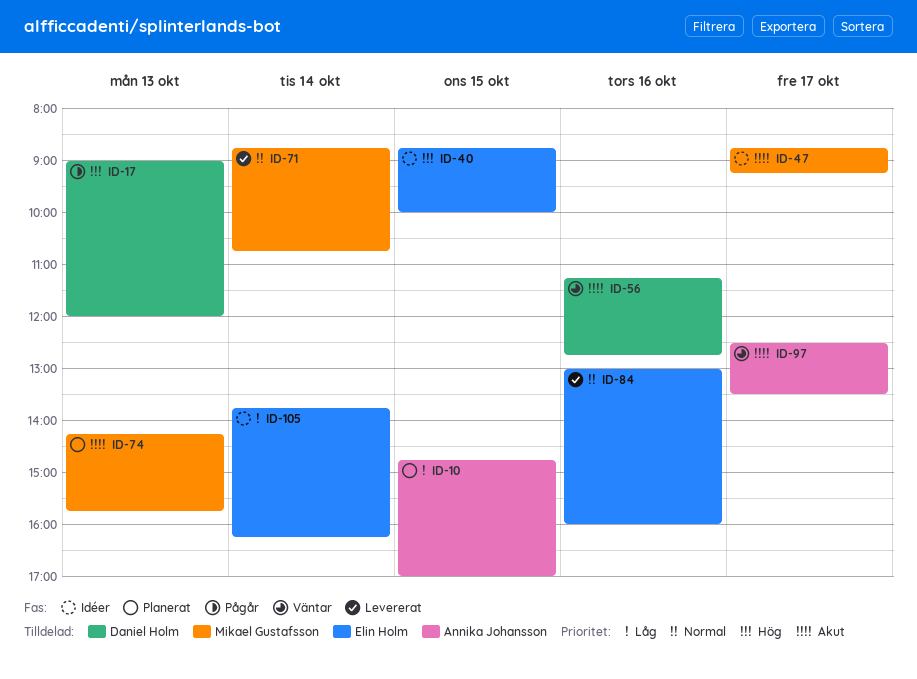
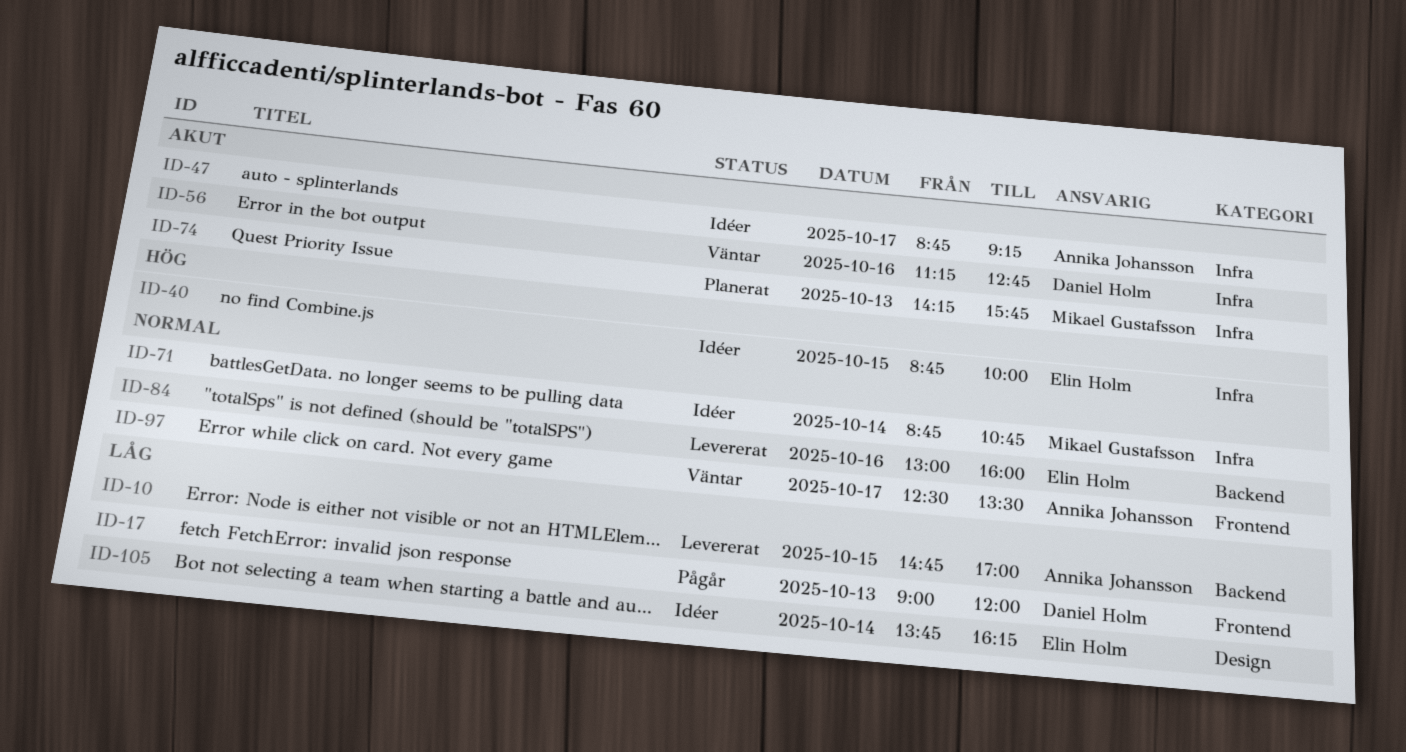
ID-10, status: Planerat -> Levererat
ID-17, priority: Hög -> Låg
ID-47, owner: Mikael Gustafsson -> Annika Johansson
ID-71, status: Levererat -> Idéer
ID-97, priority: Akut -> Normal

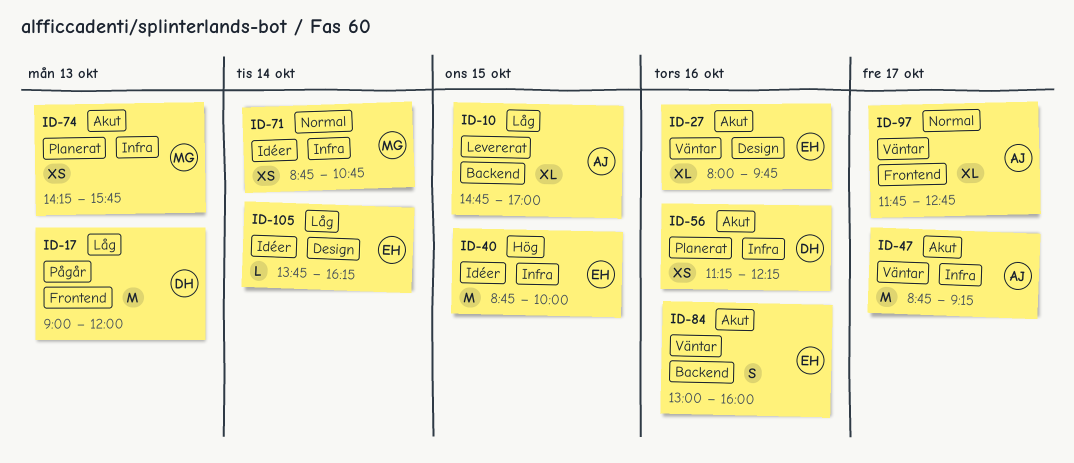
ID-27: none -> present
ID-47, status: Idéer -> Väntar
ID-56, status: Väntar -> Planerat
ID-56, ends: 12:45 -> 12:15
ID-84, status: Levererat -> Väntar
ID-84, priority: Normal -> Akut
ID-97, begins: 12:30 -> 11:45
ID-97, ends: 13:30 -> 12:45

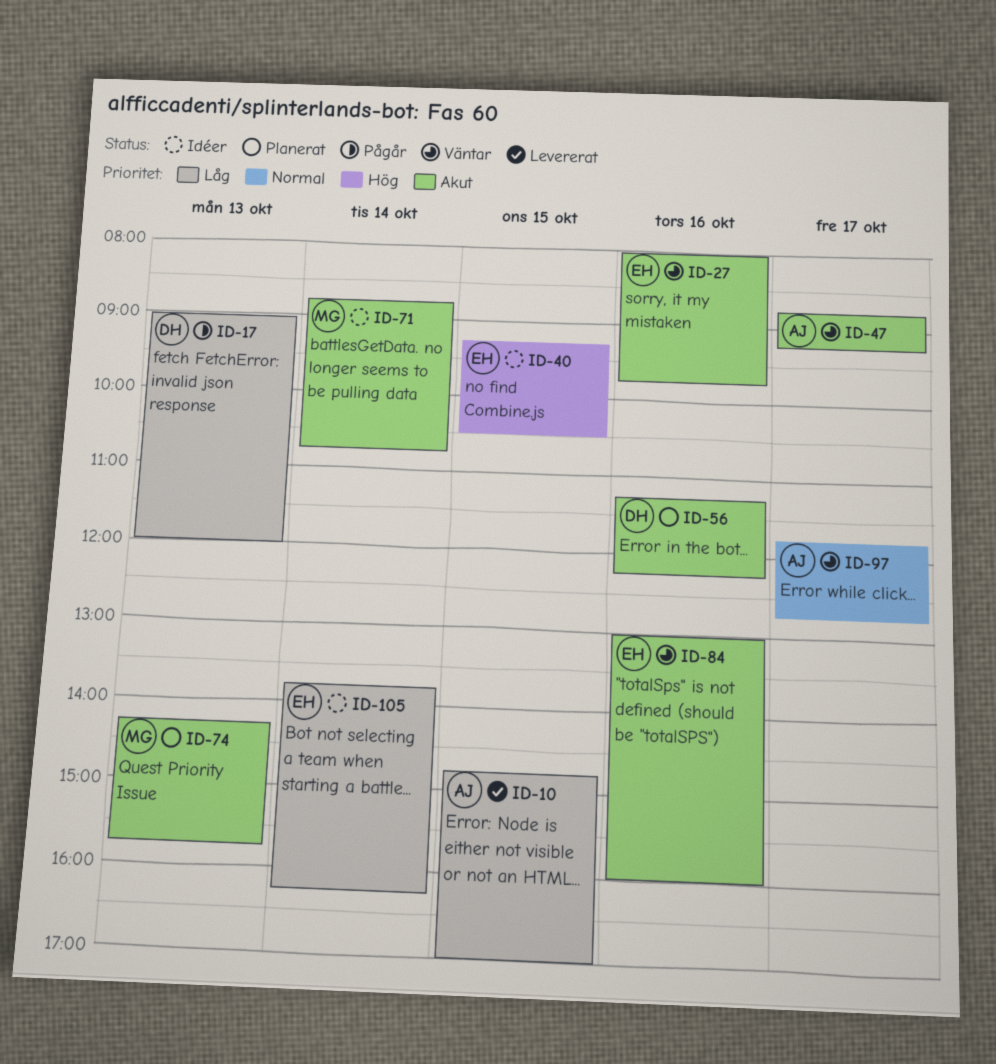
ID-40, begins: 08:45 -> 09:15
ID-40, ends: 10:00 -> 10:30
ID-71, priority: Normal -> Akut

